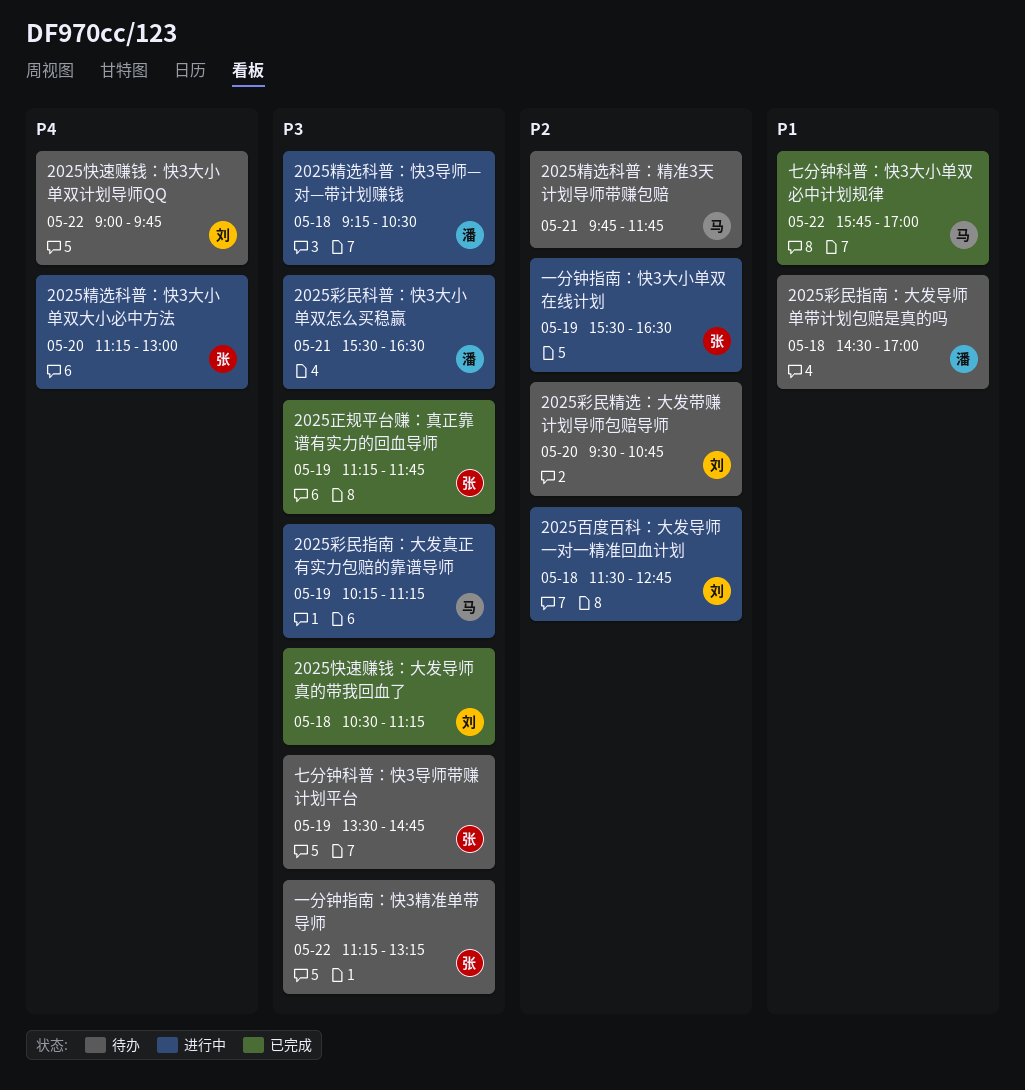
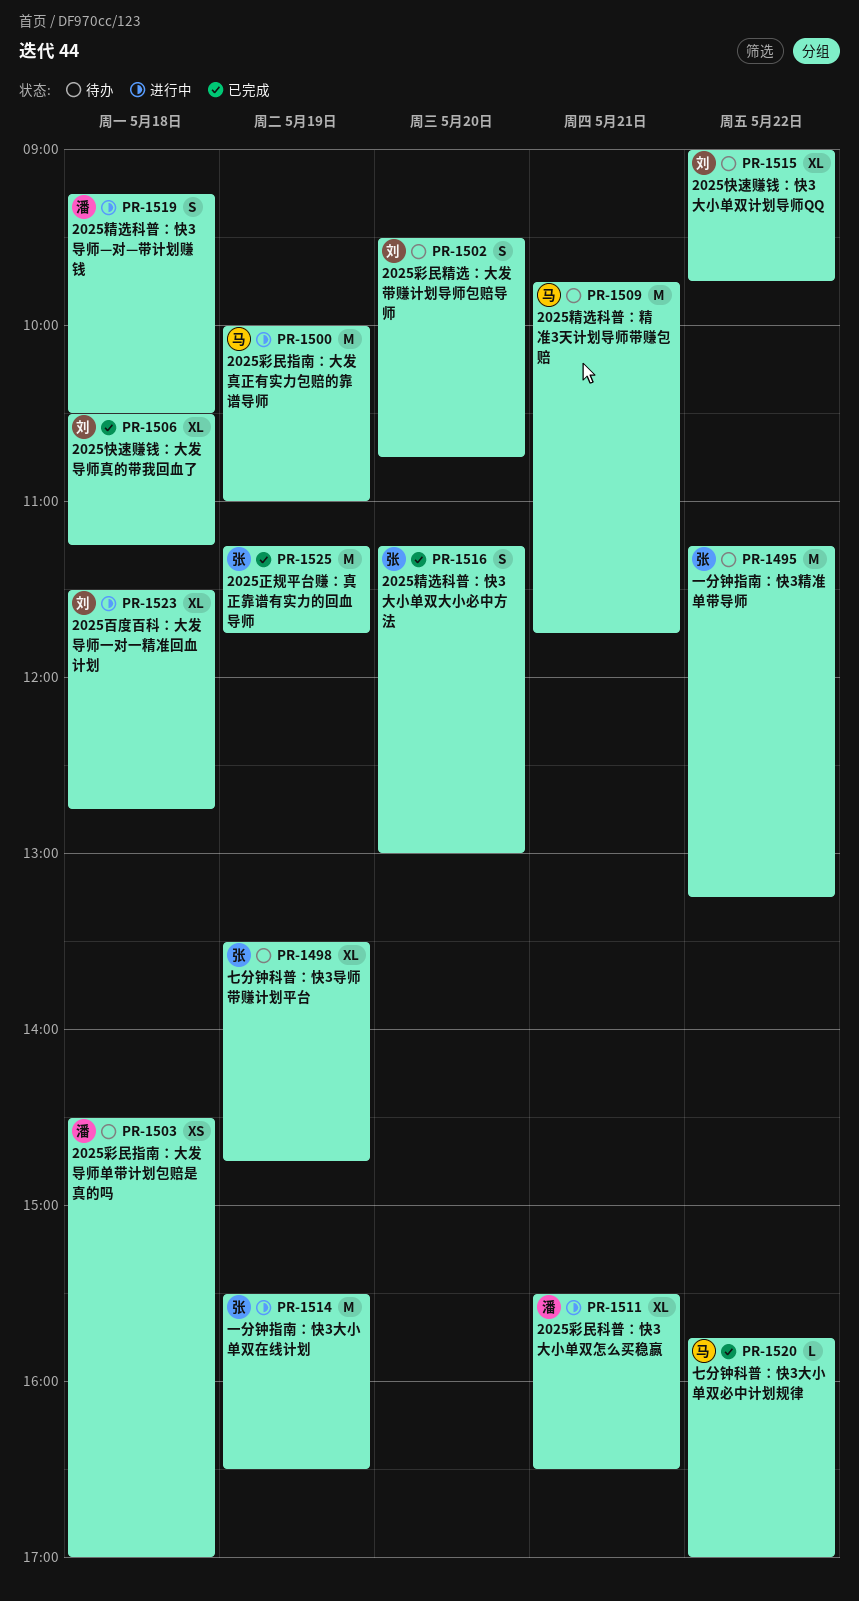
2025彩民指南：大发真正有实力包赔的靠谱导师, begins: 10:15 -> 10:00
2025彩民指南：大发真正有实力包赔的靠谱导师, ends: 11:15 -> 11:00
2025精选科普：快3大小单双大小必中方法, status: 进行中 -> 已完成

